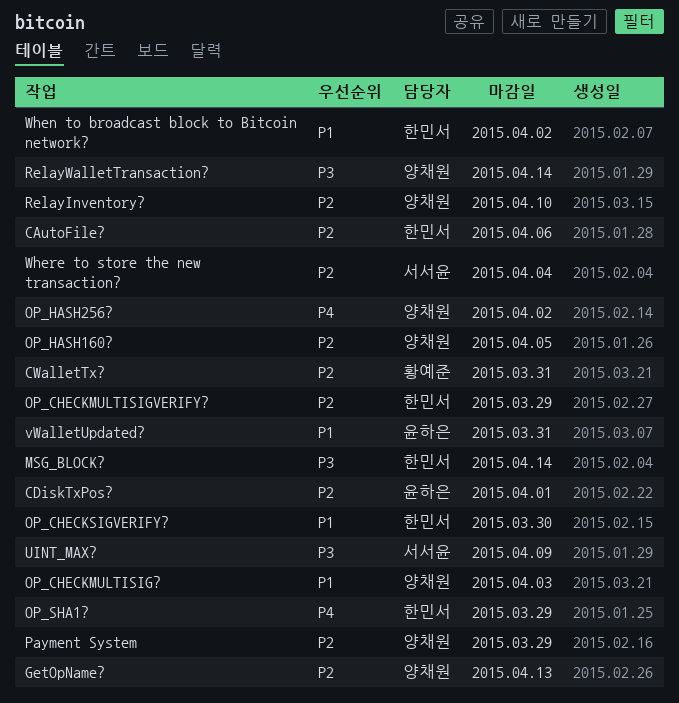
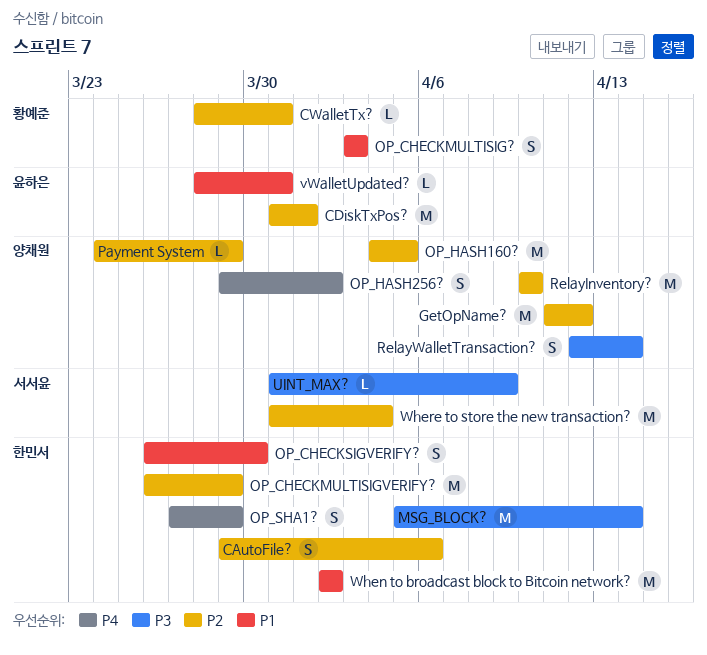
GetOpName?, due: Apr 13 -> Apr 12
OP_CHECKMULTISIG?, owner: 양채원 -> 황예준

